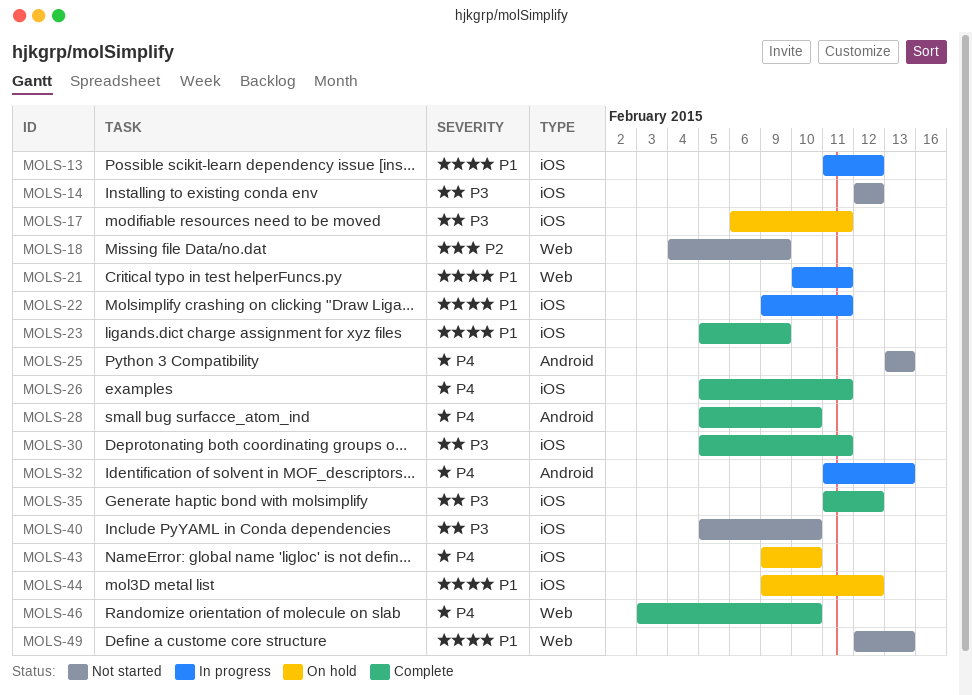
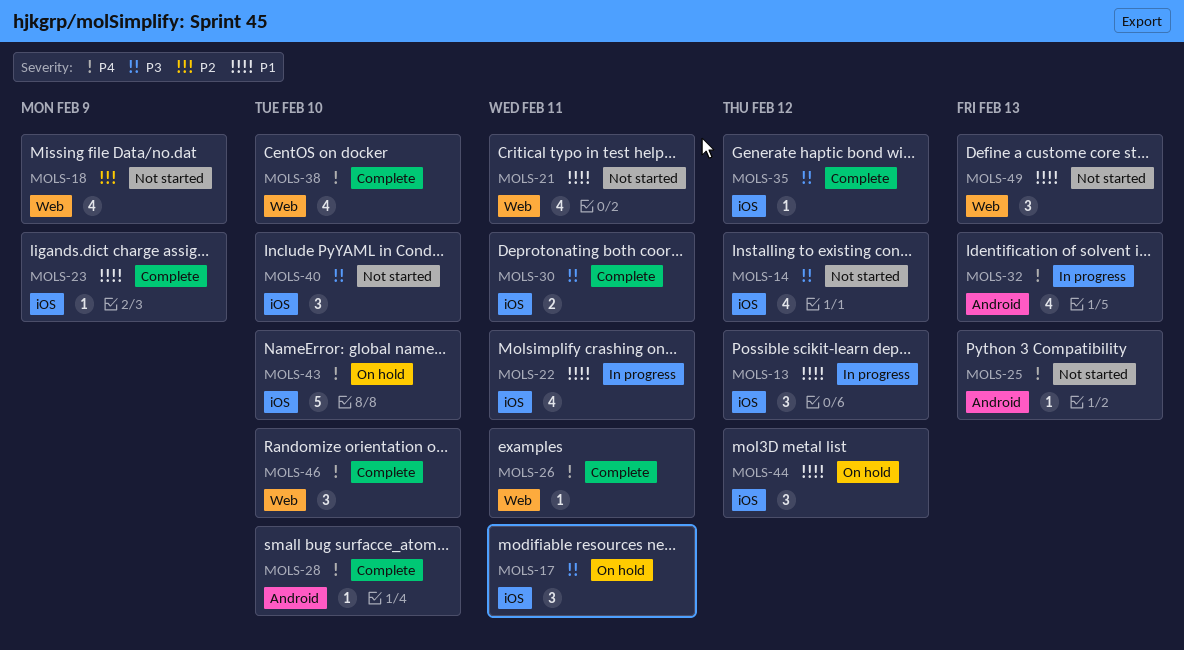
MOLS-21, status: In progress -> Not started
MOLS-26, label: iOS -> Web
MOLS-38: none -> present

